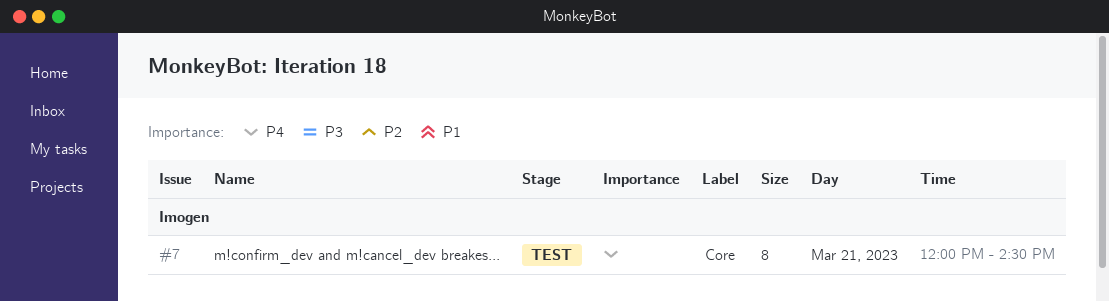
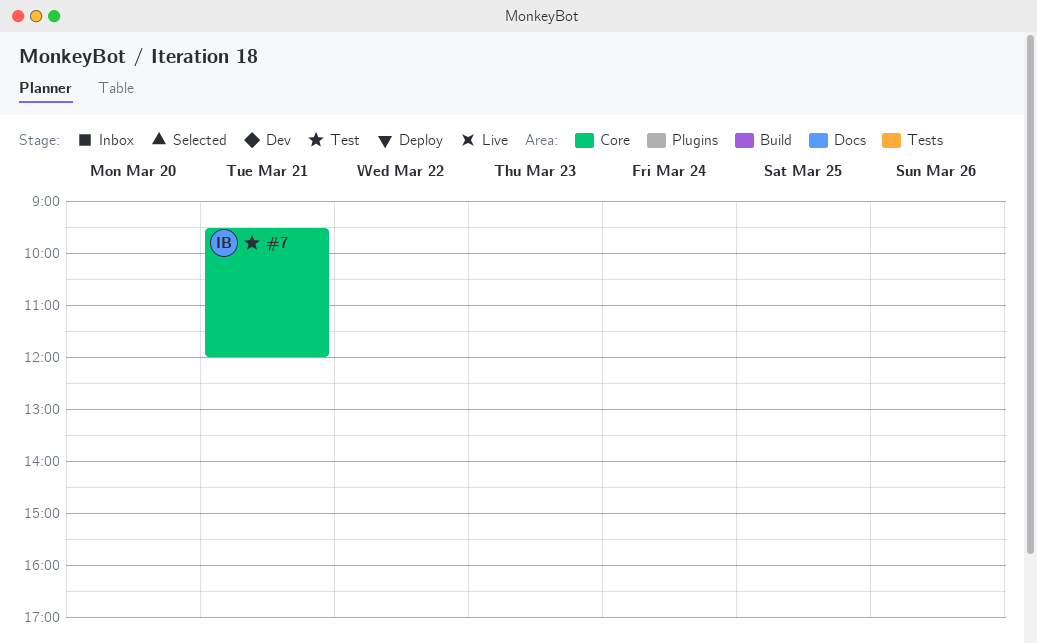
#7, begins: 12:00 -> 09:30
#7, ends: 14:30 -> 12:00

